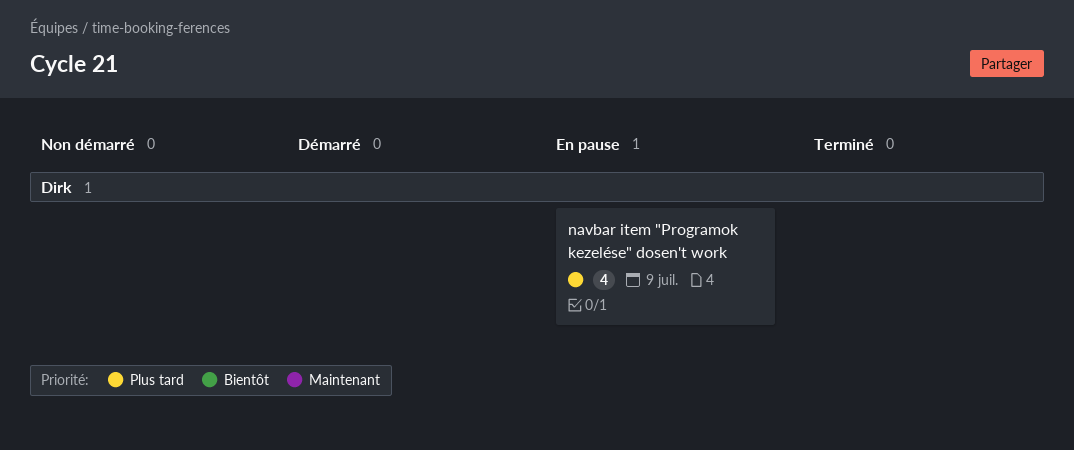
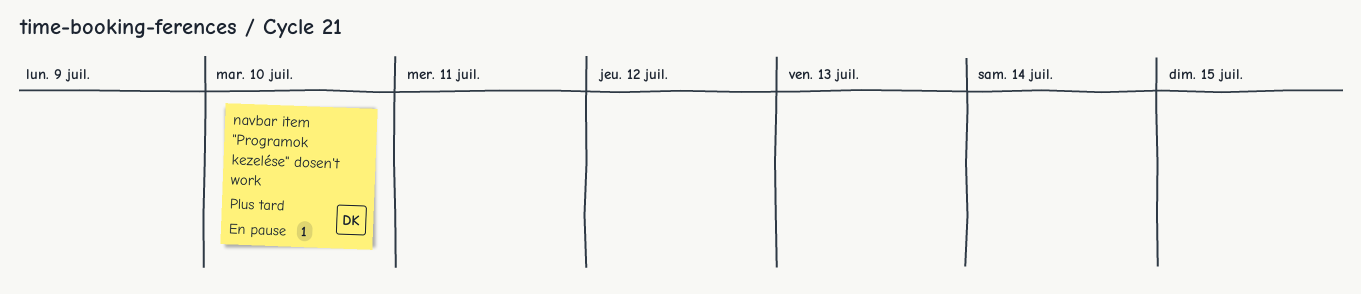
navbar item "Programok kezelése" dosen't work, estimate: 4 -> 1
navbar item "Programok kezelése" dosen't work, due: Jul 9 -> Jul 10

